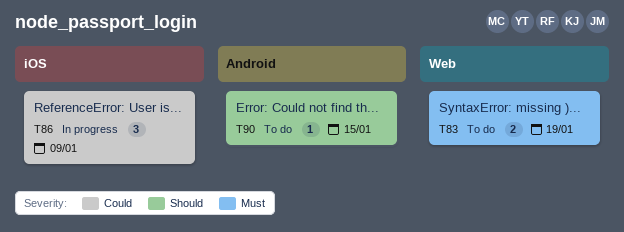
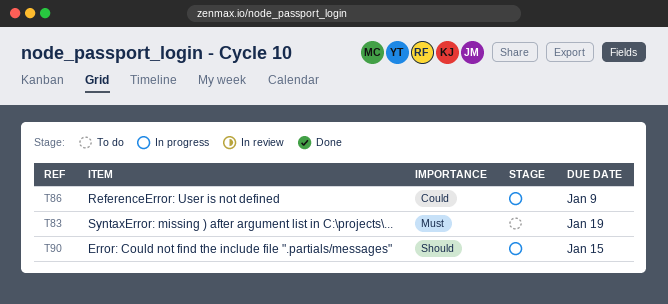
T90, status: To do -> In progress

